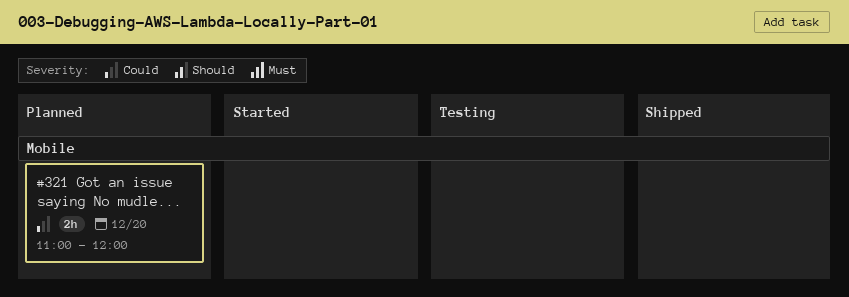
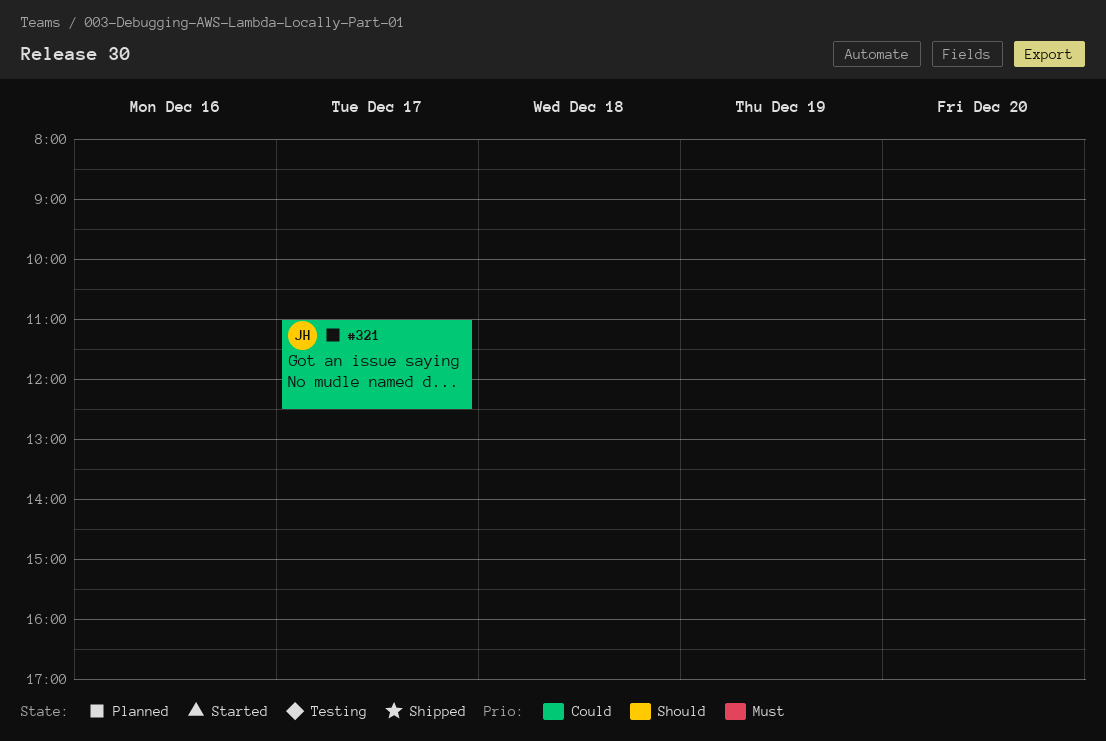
#321, day: Dec 20 -> Dec 17
#321, ends: 12:00 -> 12:30

